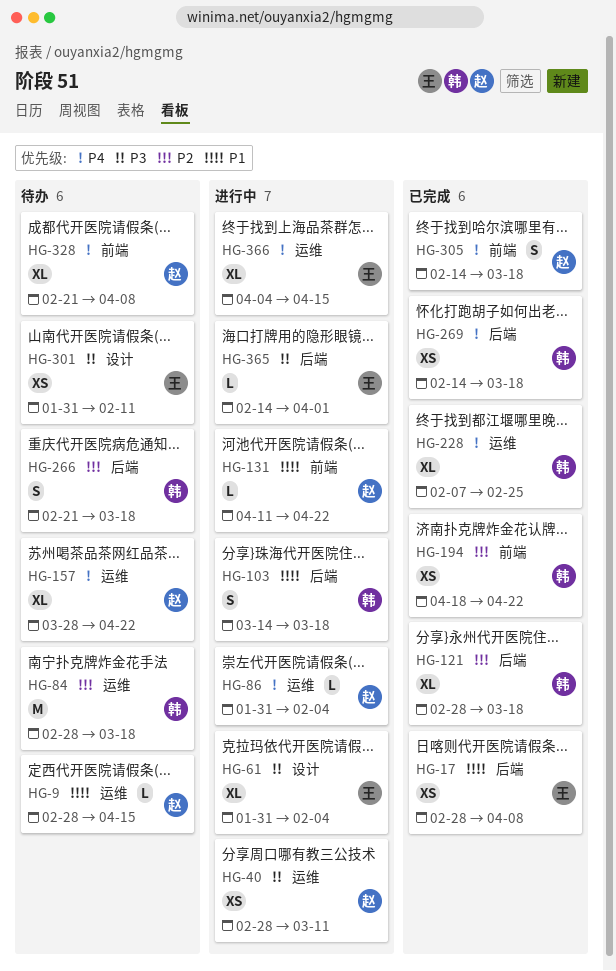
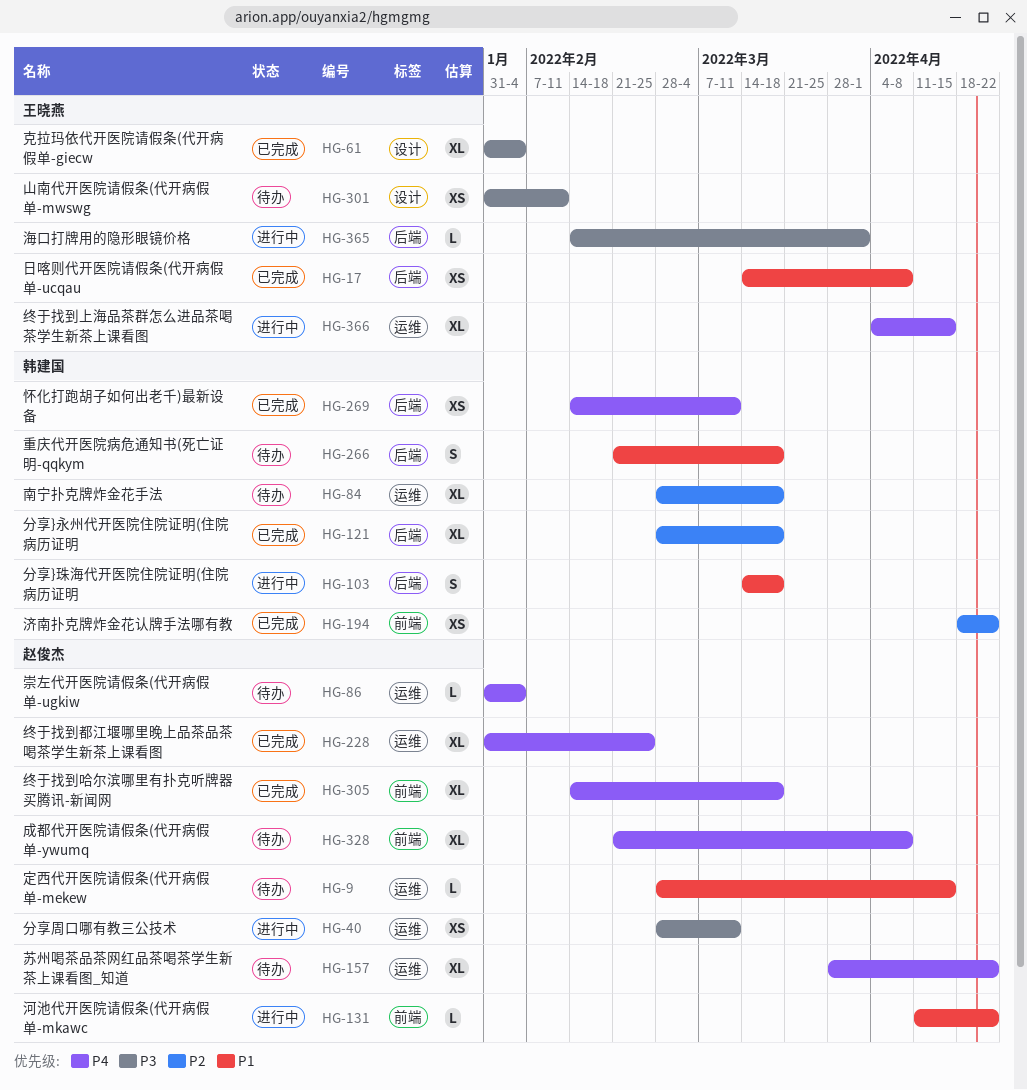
HG-17, start: Feb 28 -> Mar 14
HG-61, status: 进行中 -> 已完成
HG-84, estimate: M -> XL
HG-86, status: 进行中 -> 待办
HG-228, owner: 韩建国 -> 赵俊杰
HG-228, start: Feb 7 -> Jan 31
HG-266, priority: P2 -> P1
HG-269, due: Mar 18 -> Mar 11
HG-305, estimate: S -> XL

